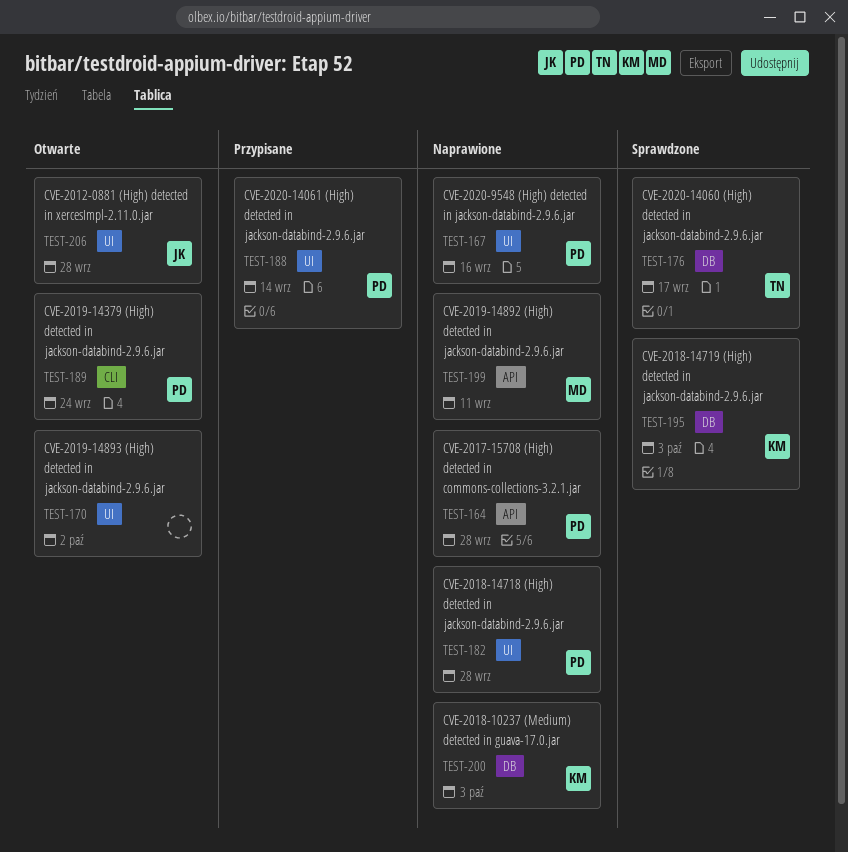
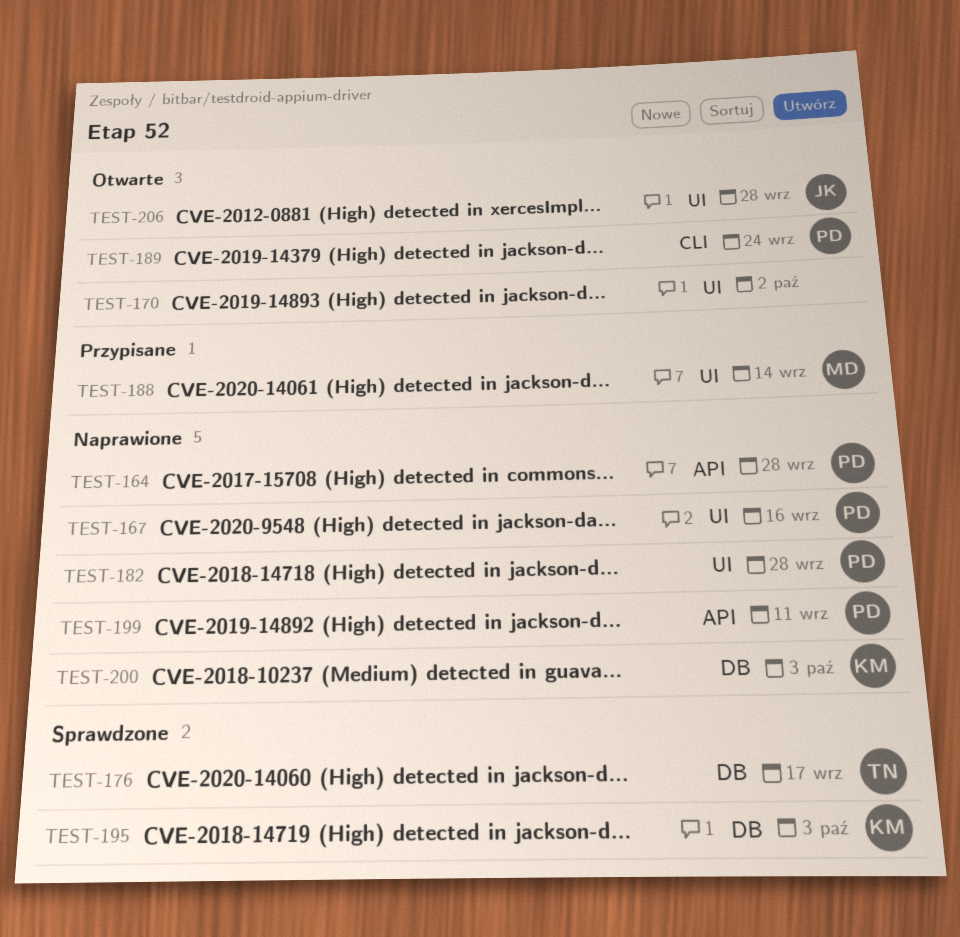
TEST-188, owner: PD -> MD
TEST-199, owner: MD -> PD

